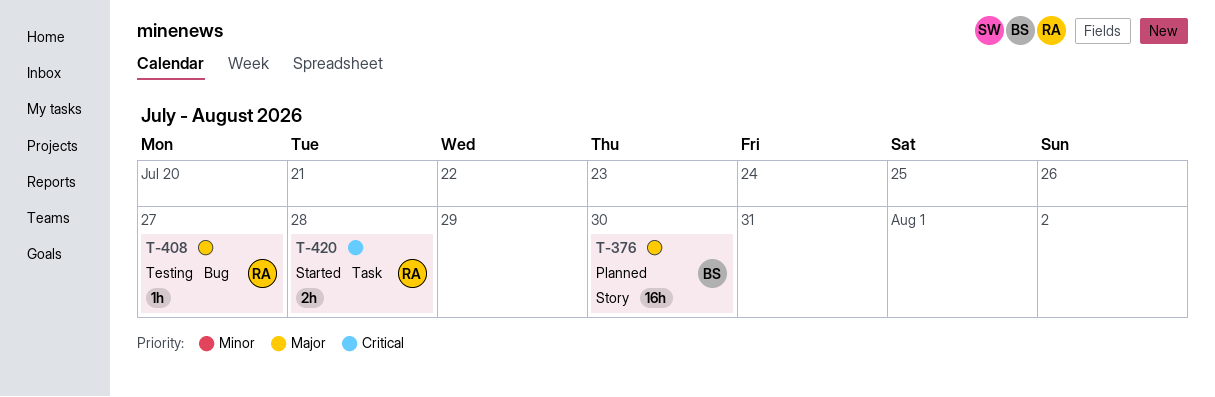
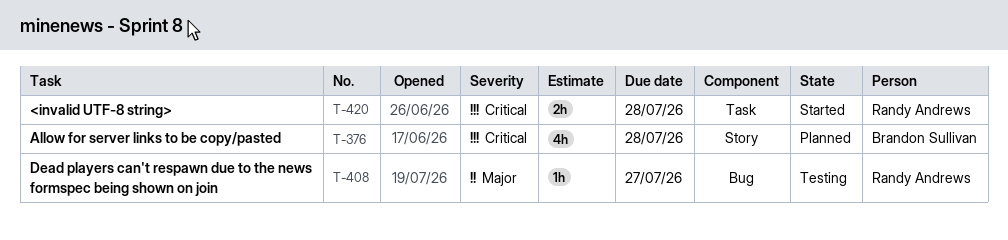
T-376, priority: Major -> Critical
T-376, estimate: 16h -> 4h
T-376, due: Jul 30 -> Jul 28

